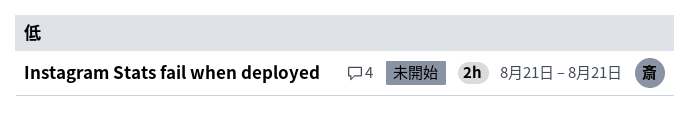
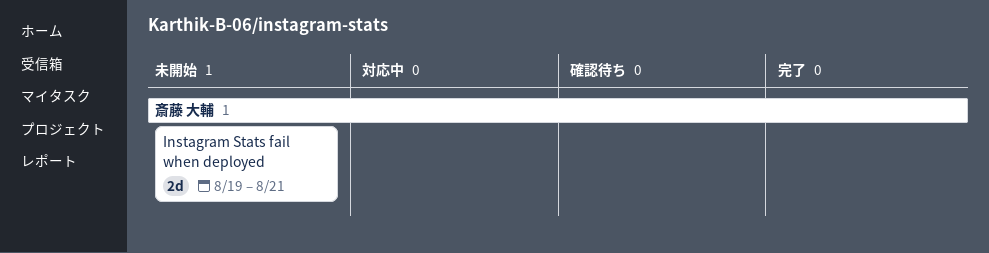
Instagram Stats fail when deployed, estimate: 2h -> 2d
Instagram Stats fail when deployed, start: Aug 21 -> Aug 19

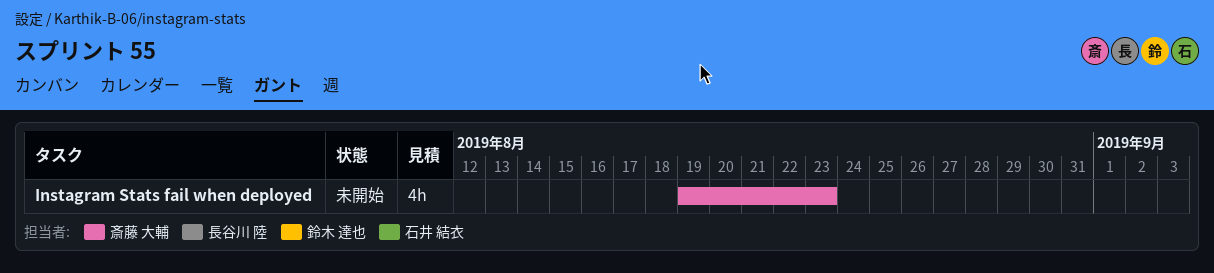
Instagram Stats fail when deployed, estimate: 2d -> 4h
Instagram Stats fail when deployed, due: Aug 21 -> Aug 23

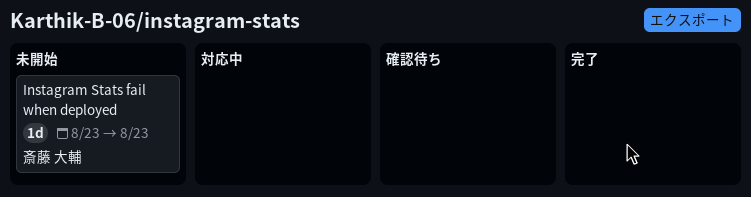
Instagram Stats fail when deployed, estimate: 4h -> 1d
Instagram Stats fail when deployed, start: Aug 19 -> Aug 23

